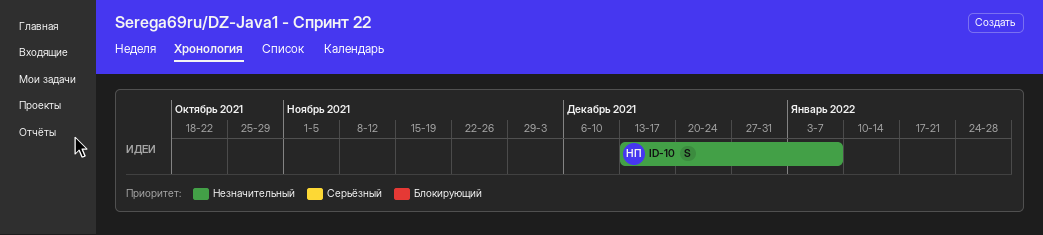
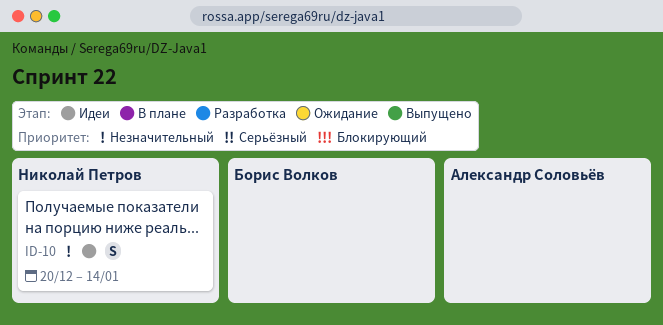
ID-10, start: Dec 13 -> Dec 20
ID-10, due: Jan 7 -> Jan 14

